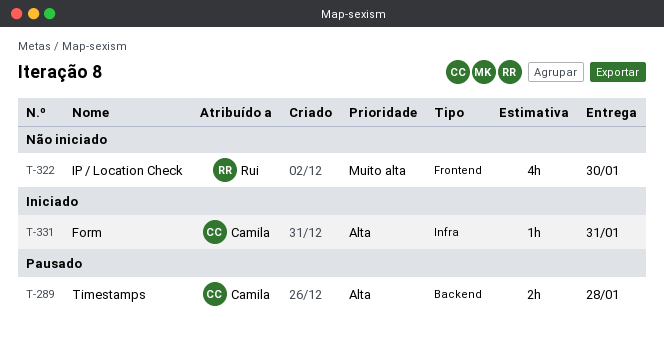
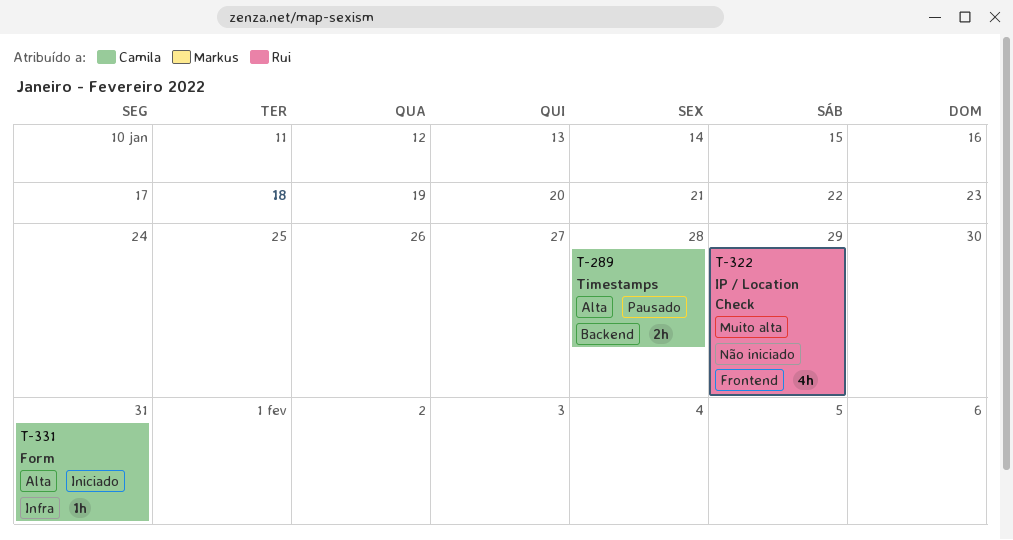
T-322, due: Jan 30 -> Jan 29

